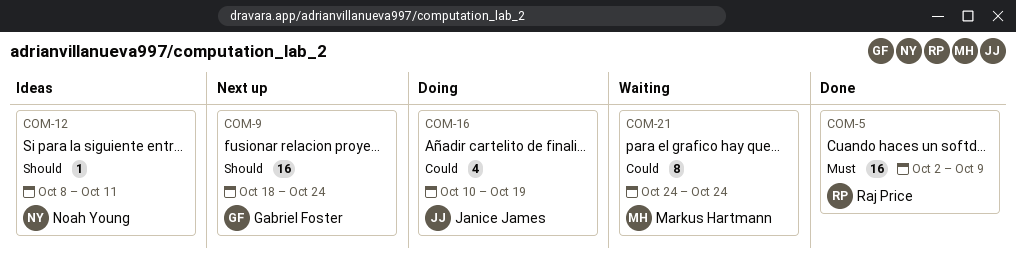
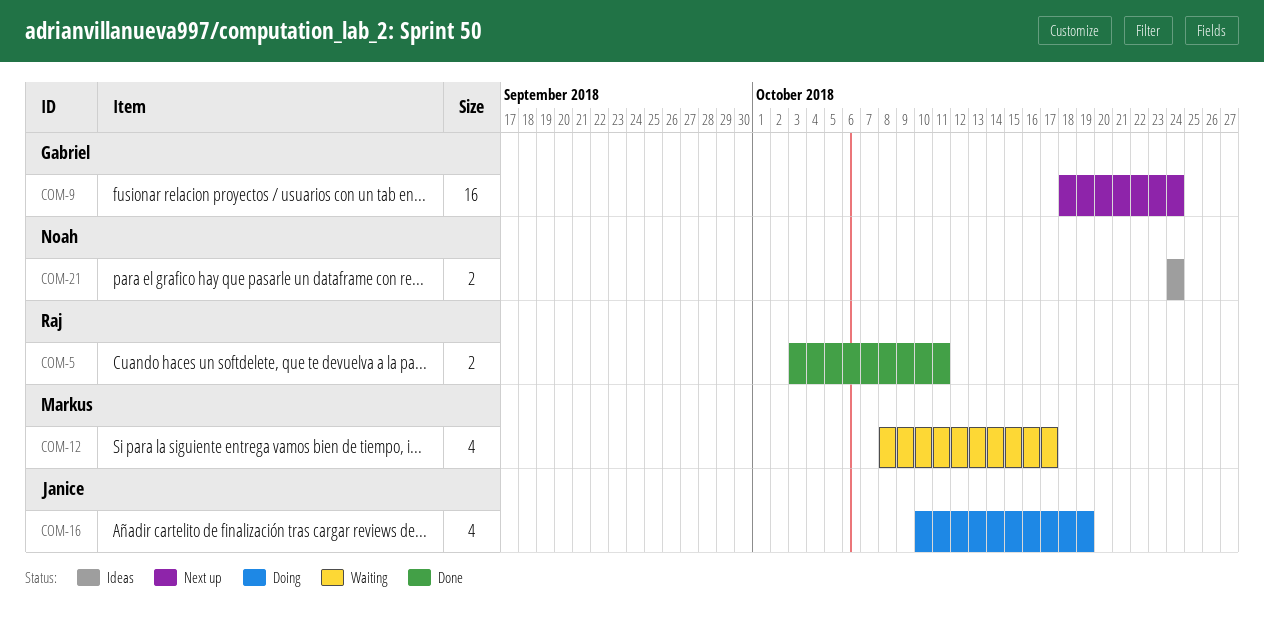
COM-5, estimate: 16 -> 2
COM-5, start: Oct 2 -> Oct 3
COM-5, due: Oct 9 -> Oct 11
COM-12, status: Ideas -> Waiting
COM-12, owner: Noah Young -> Markus Hartmann
COM-12, estimate: 1 -> 4
COM-12, due: Oct 11 -> Oct 17
COM-21, status: Waiting -> Ideas
COM-21, owner: Markus Hartmann -> Noah Young
COM-21, estimate: 8 -> 2

